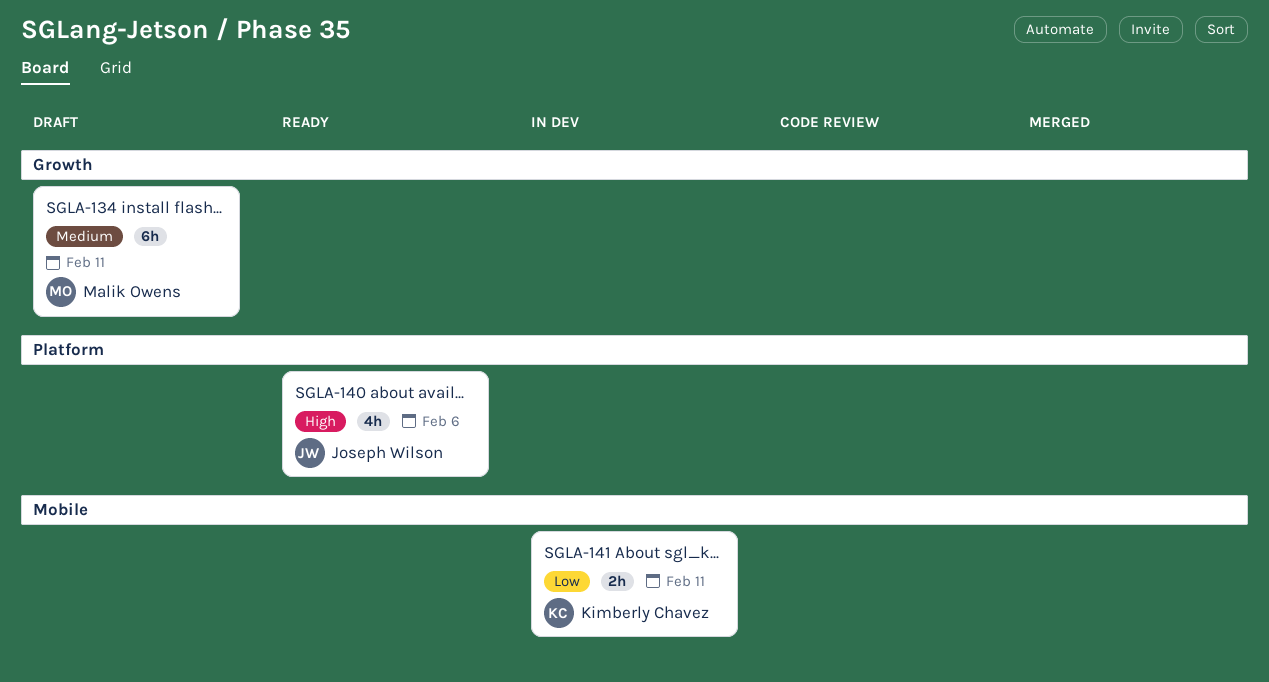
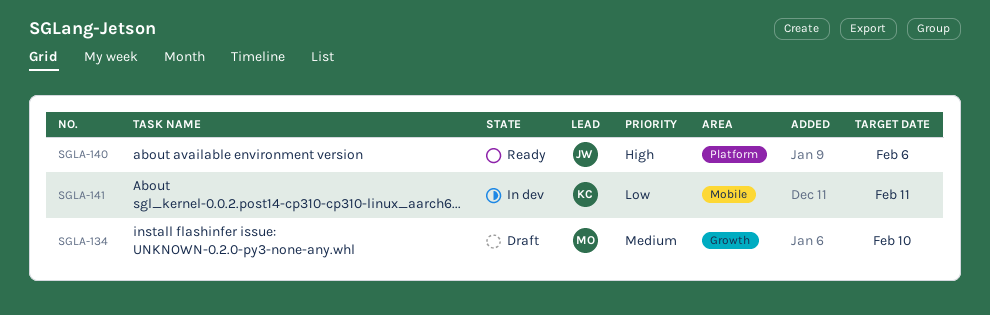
SGLA-134, due: Feb 11 -> Feb 10

